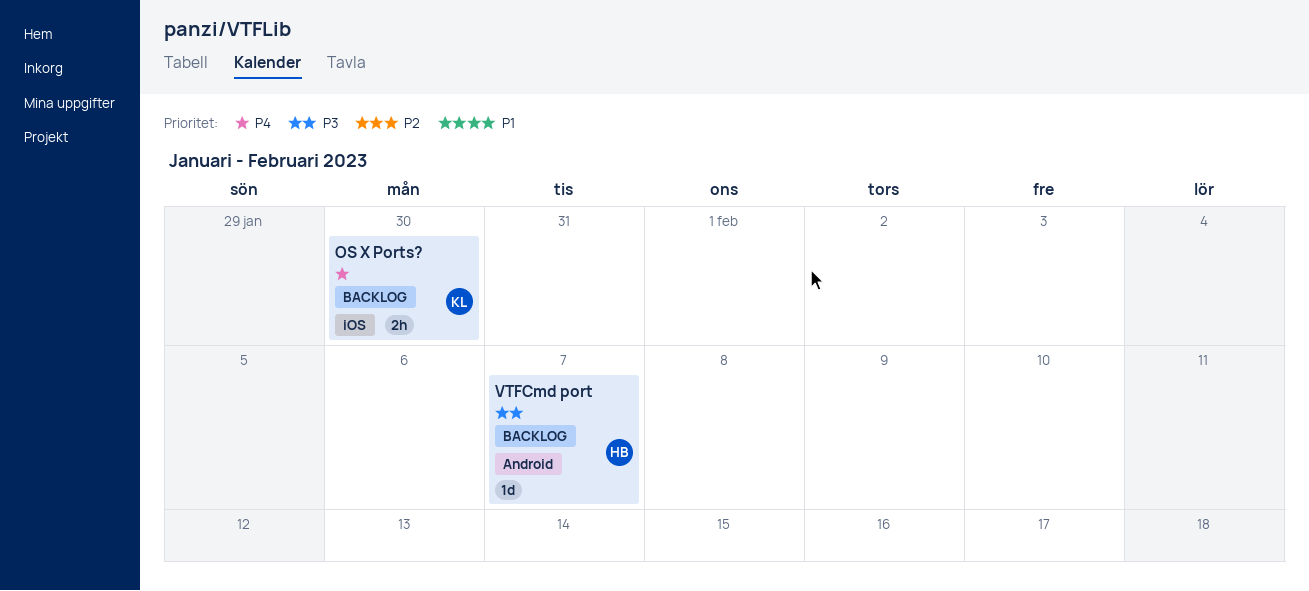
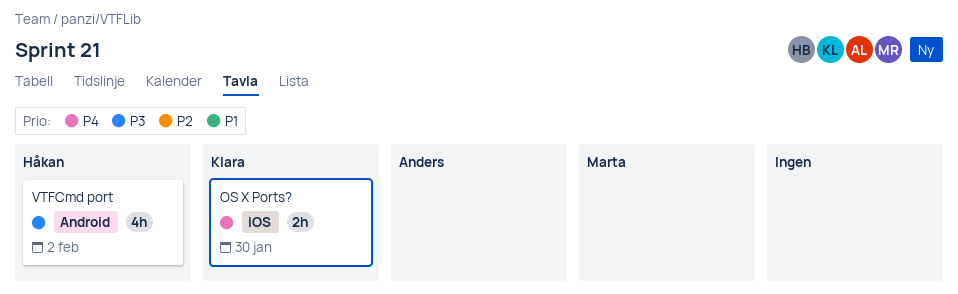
VTFCmd port, estimate: 1d -> 4h
VTFCmd port, due: Feb 7 -> Feb 2

